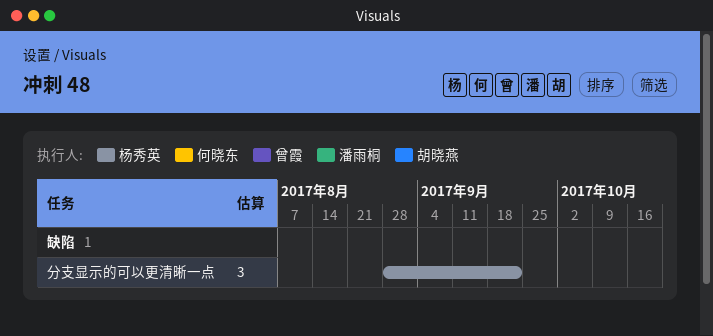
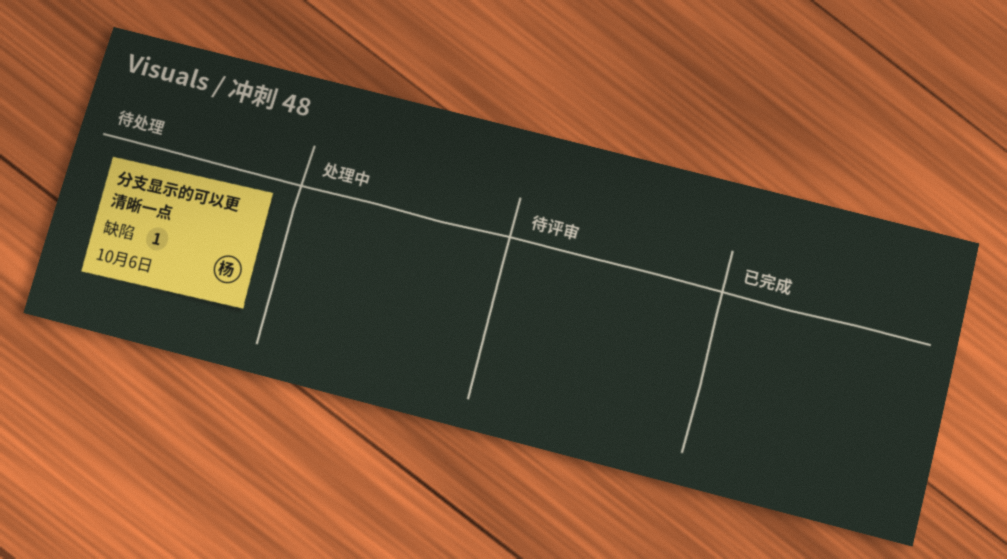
分支显示的可以更清晰一点, estimate: 3 -> 1
分支显示的可以更清晰一点, due: Sep 22 -> Oct 6

